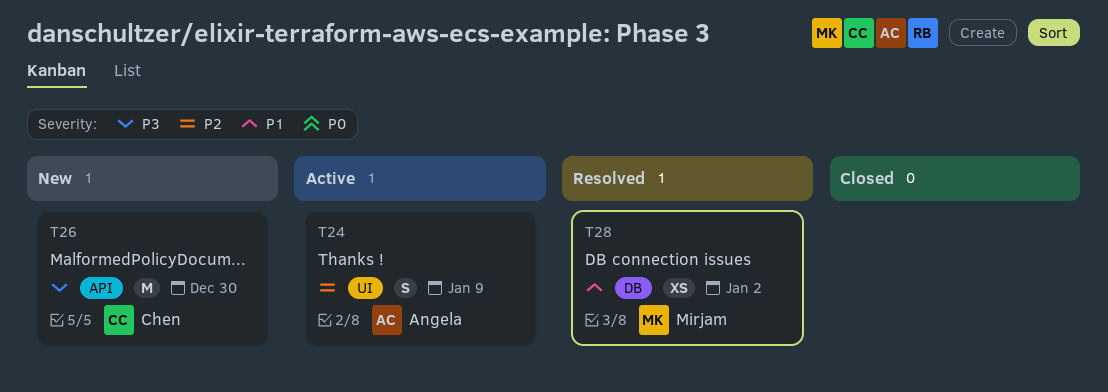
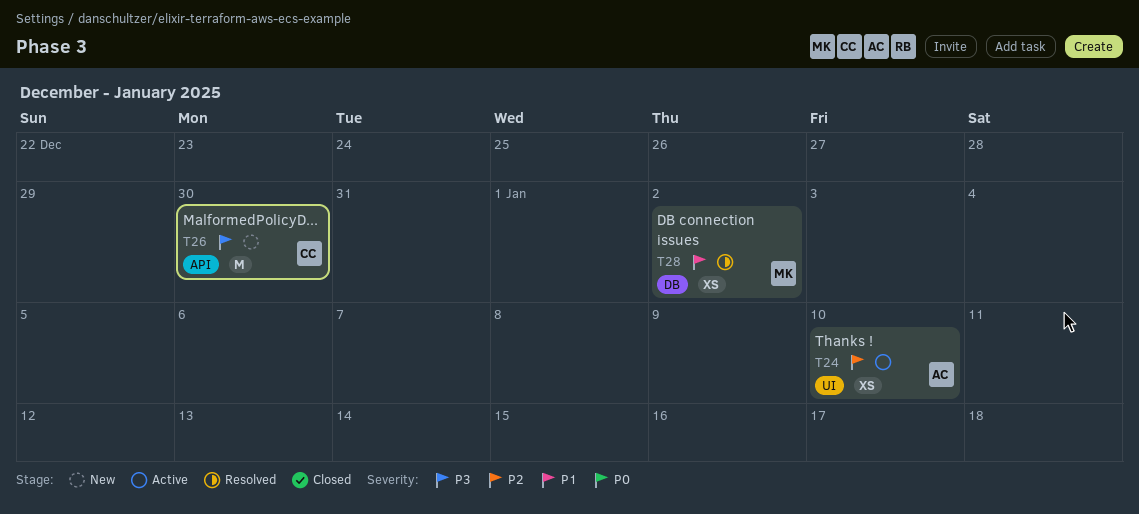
T24, estimate: S -> XS
T24, due: Jan 9 -> Jan 10

